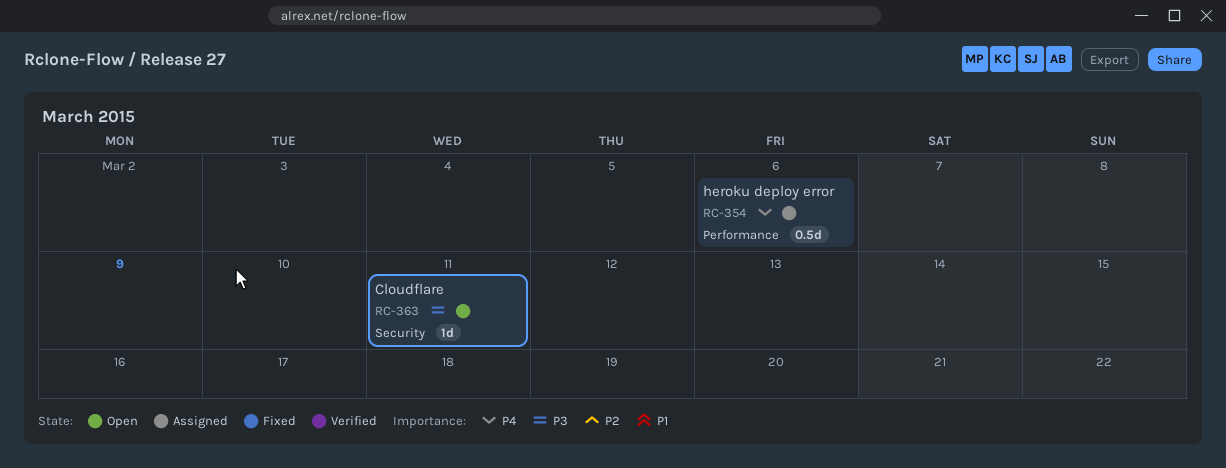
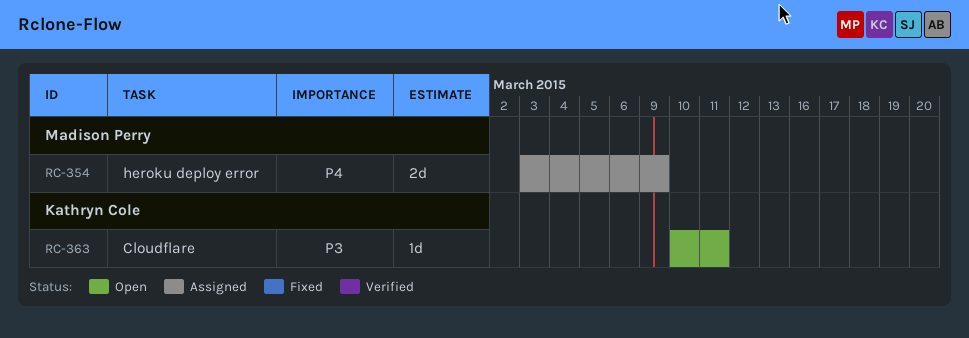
RC-354, estimate: 0.5d -> 2d
RC-354, due: Mar 6 -> Mar 9

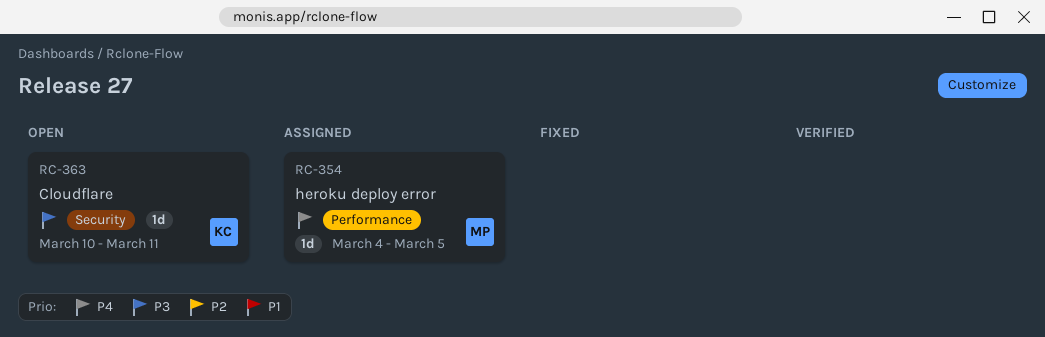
RC-354, estimate: 2d -> 1d
RC-354, start: Mar 3 -> Mar 4
RC-354, due: Mar 9 -> Mar 5

